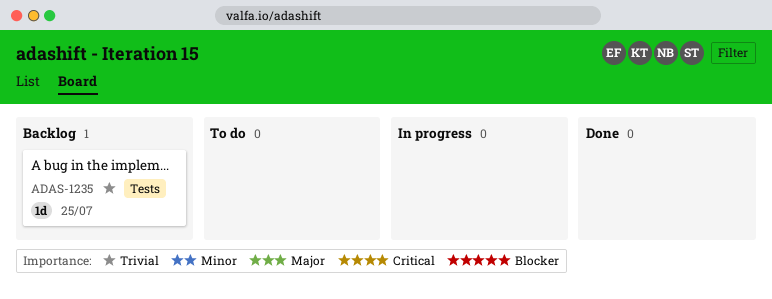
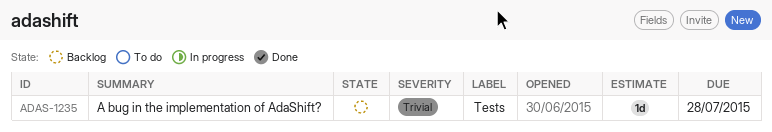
ADAS-1235, due: Jul 25 -> Jul 28

